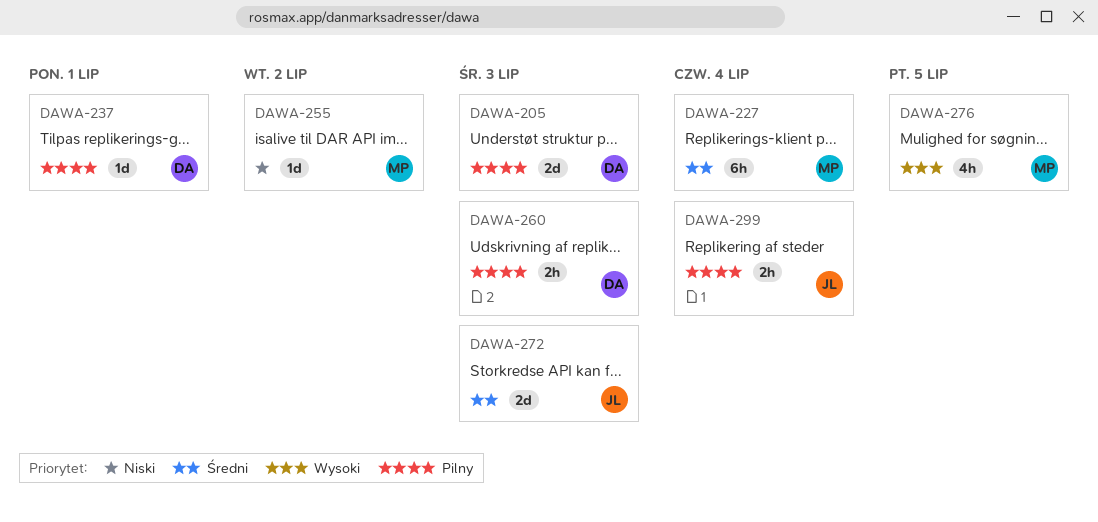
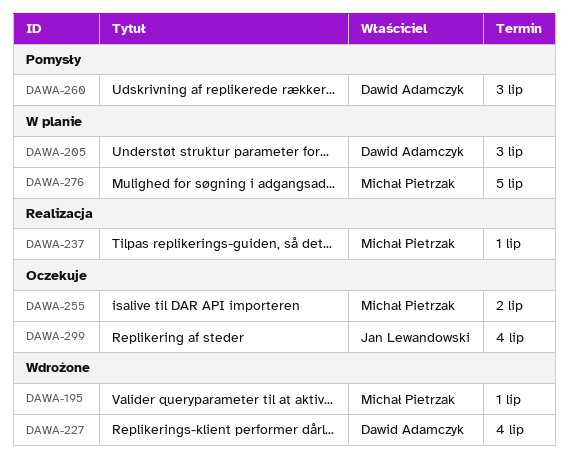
DAWA-195: none -> present
DAWA-227, owner: Michał Pietrzak -> Dawid Adamczyk
DAWA-237, owner: Dawid Adamczyk -> Michał Pietrzak
DAWA-272: present -> none

